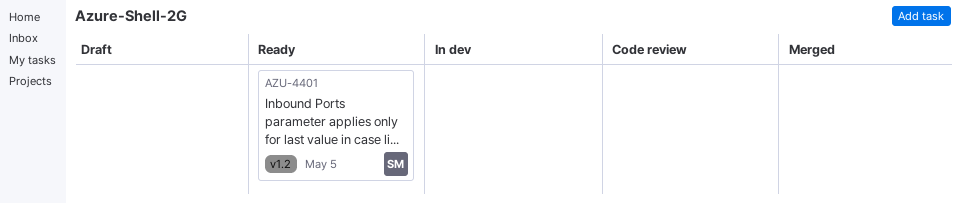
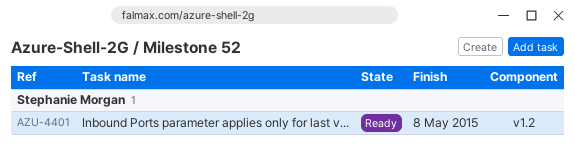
AZU-4401, due: May 5 -> May 8

